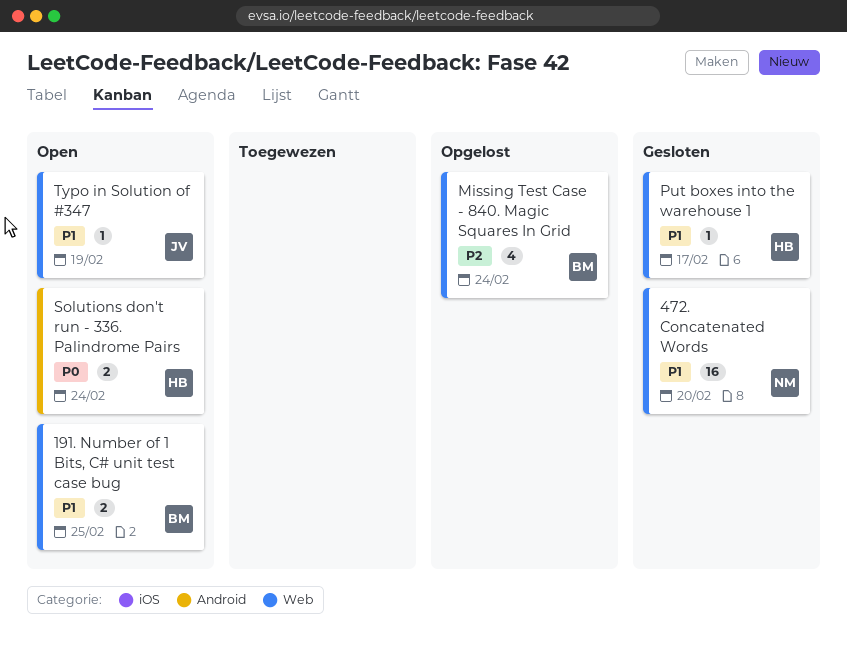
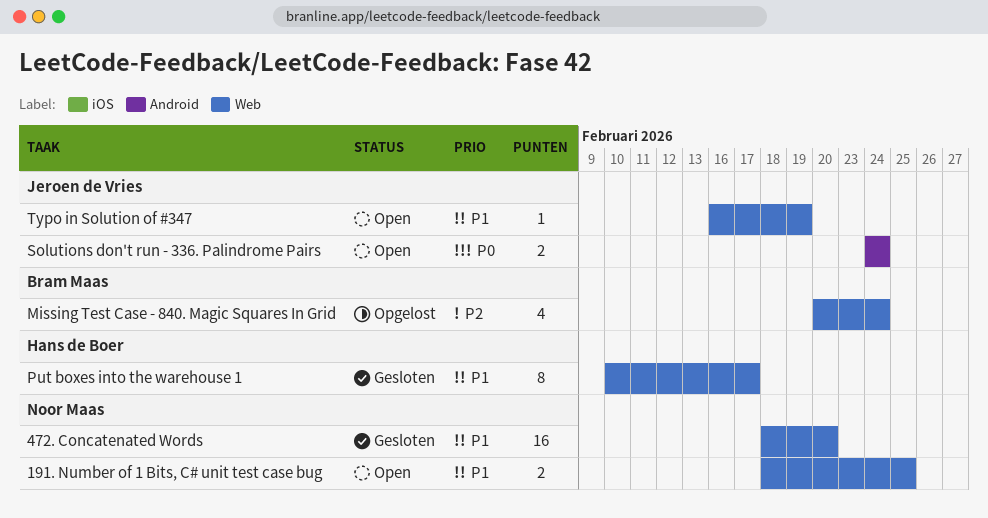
191. Number of 1 Bits, C# unit test case bug, owner: Bram Maas -> Noor Maas
Put boxes into the warehouse 1, estimate: 1 -> 8
Solutions don't run - 336. Palindrome Pairs, owner: Hans de Boer -> Jeroen de Vries

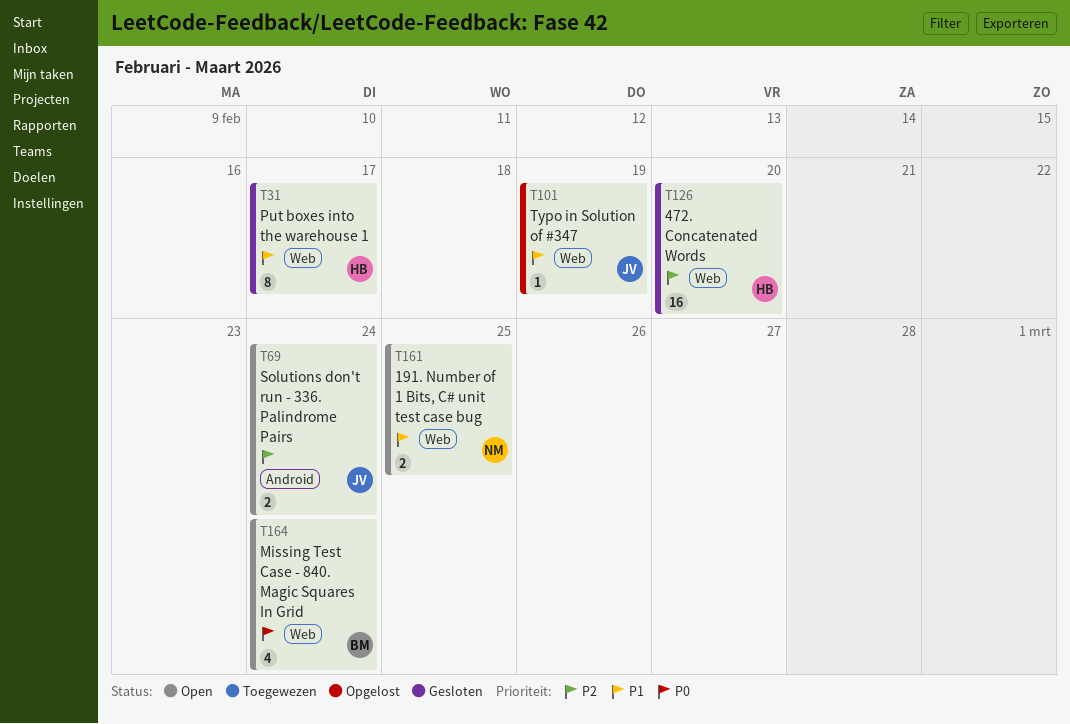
472. Concatenated Words, owner: Noor Maas -> Hans de Boer
472. Concatenated Words, priority: P1 -> P2
Missing Test Case - 840. Magic Squares In Grid, status: Opgelost -> Open
Missing Test Case - 840. Magic Squares In Grid, priority: P2 -> P0
Solutions don't run - 336. Palindrome Pairs, priority: P0 -> P2
Typo in Solution of #347, status: Open -> Opgelost

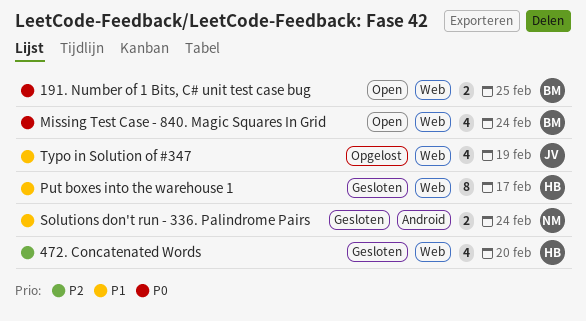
191. Number of 1 Bits, C# unit test case bug, owner: NM -> BM
191. Number of 1 Bits, C# unit test case bug, priority: P1 -> P0
472. Concatenated Words, estimate: 16 -> 4
Solutions don't run - 336. Palindrome Pairs, status: Open -> Gesloten
Solutions don't run - 336. Palindrome Pairs, owner: JV -> NM
Solutions don't run - 336. Palindrome Pairs, priority: P2 -> P1
Typo in Solution of #347, estimate: 1 -> 4

